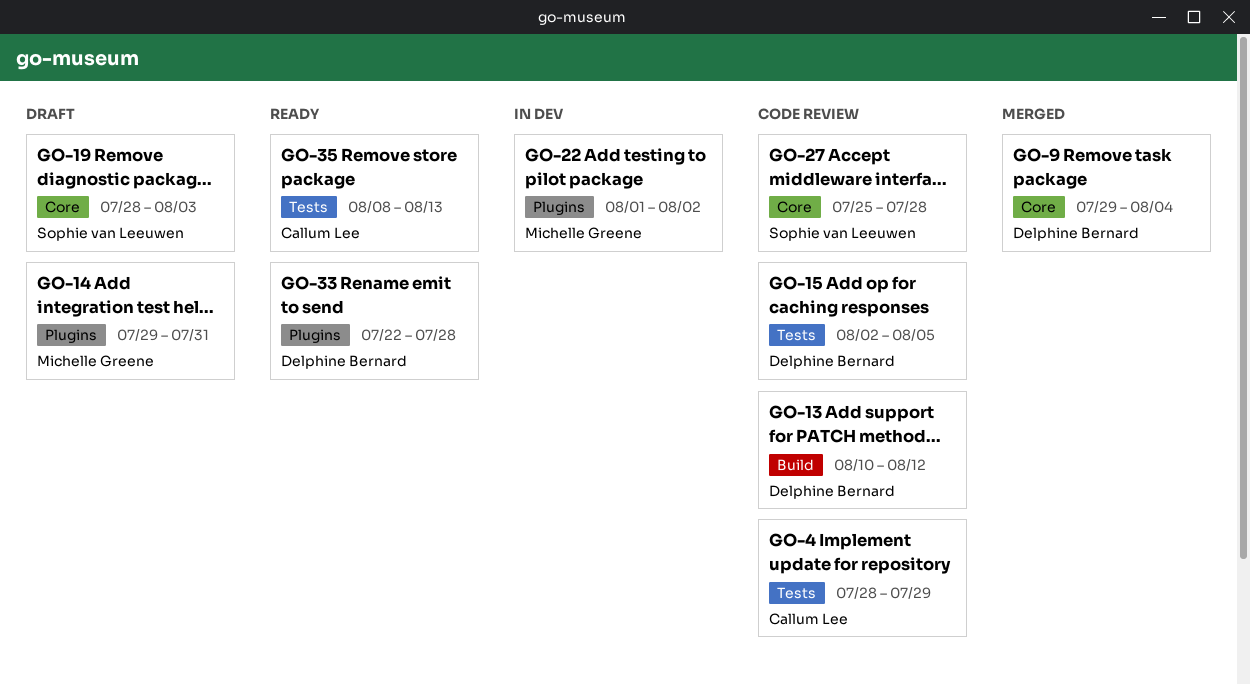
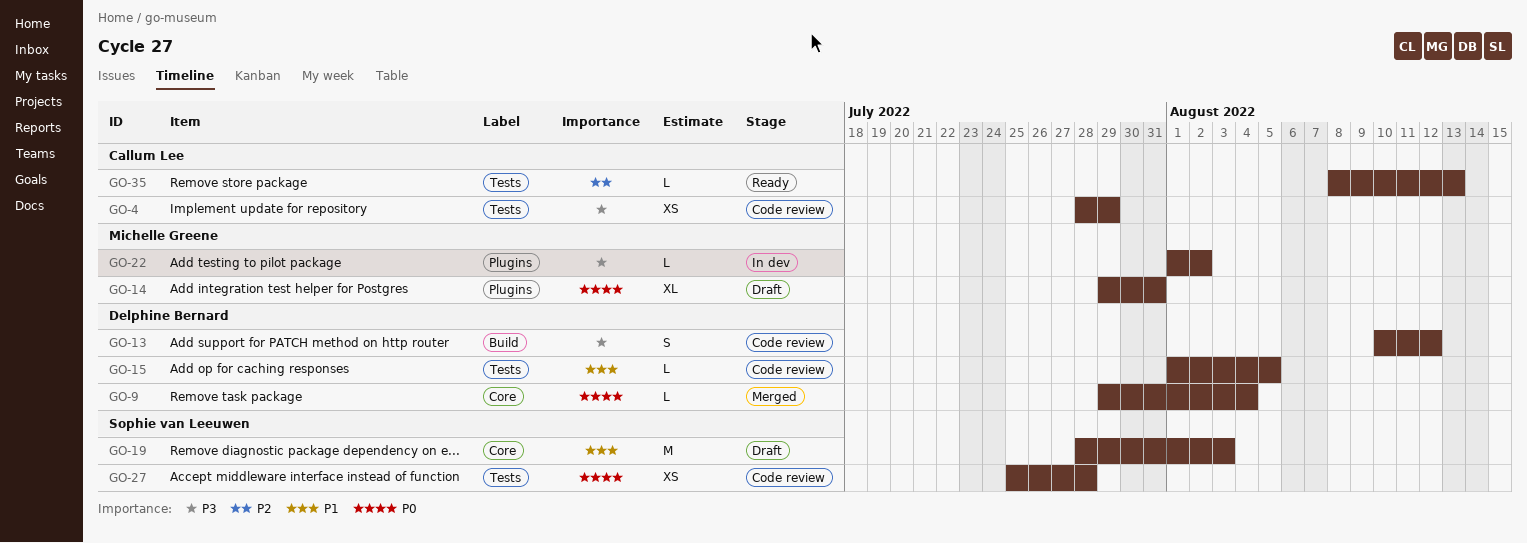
GO-15, start: Aug 2 -> Aug 1
GO-27, label: Core -> Tests
GO-33: present -> none

